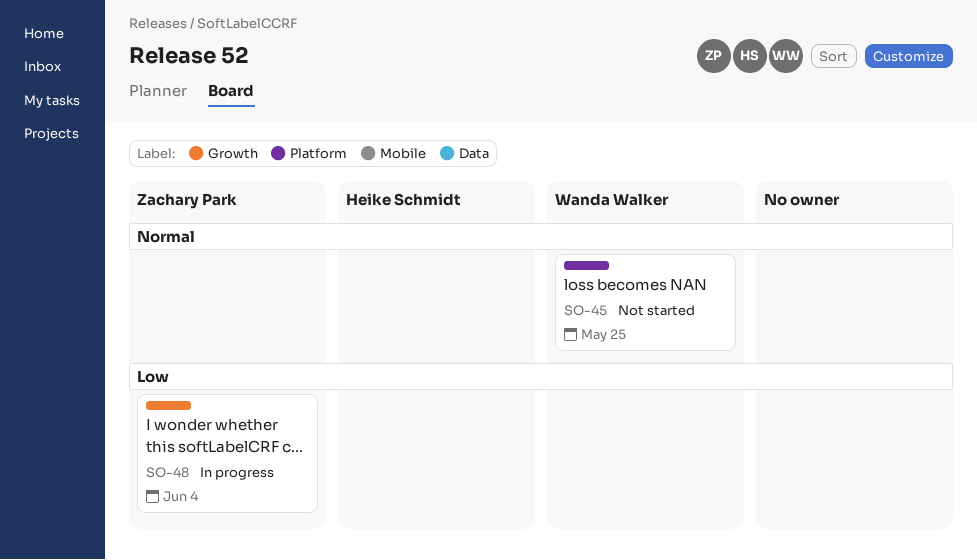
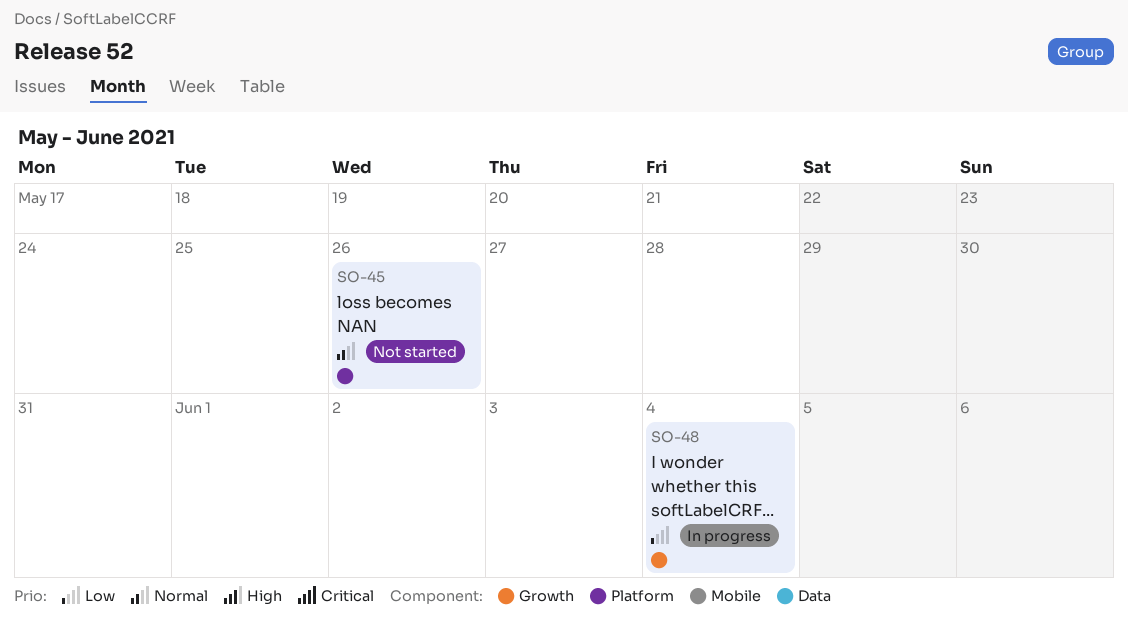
SO-45, due: May 25 -> May 26

